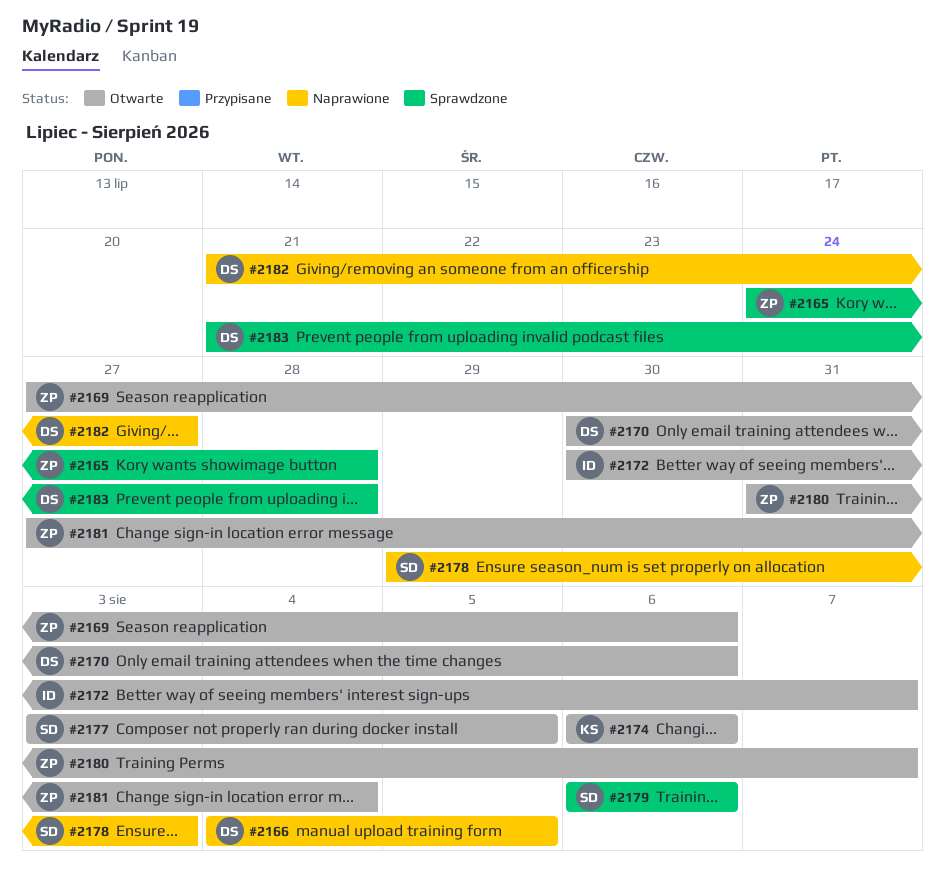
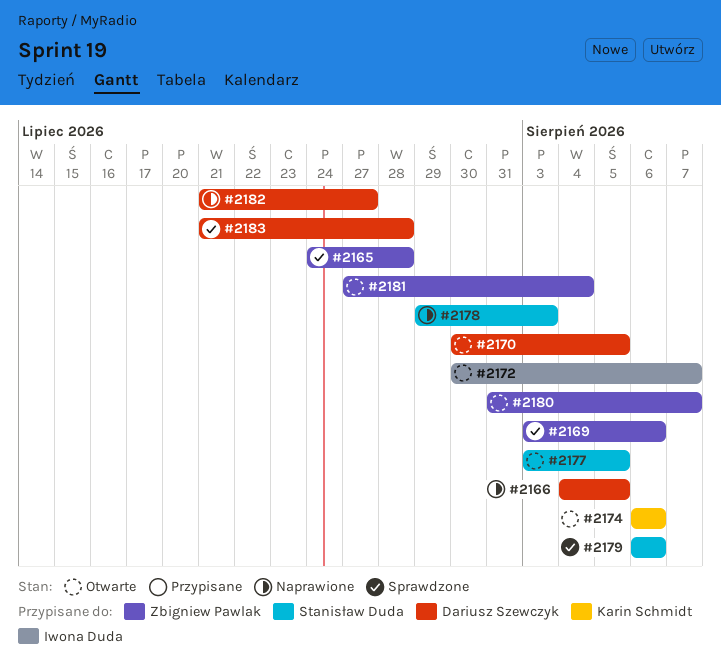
#2169, status: Otwarte -> Sprawdzone
#2169, start: Jul 27 -> Aug 3
#2170, due: Aug 6 -> Aug 5

